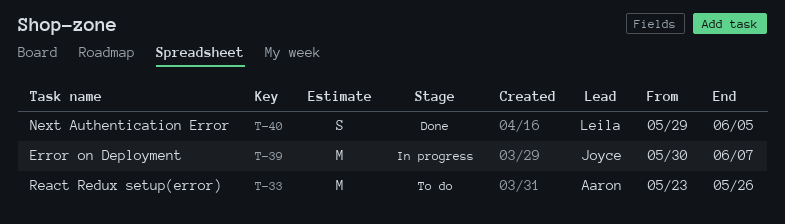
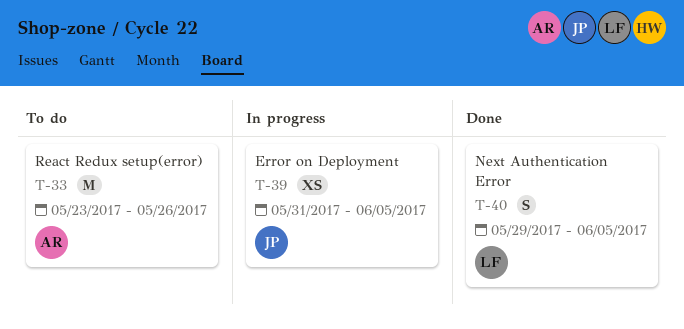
T-39, estimate: M -> XS
T-39, start: May 30 -> May 31
T-39, due: Jun 7 -> Jun 5

